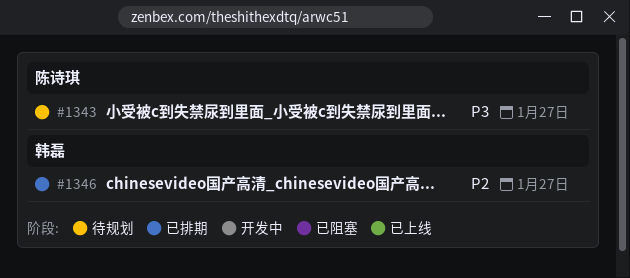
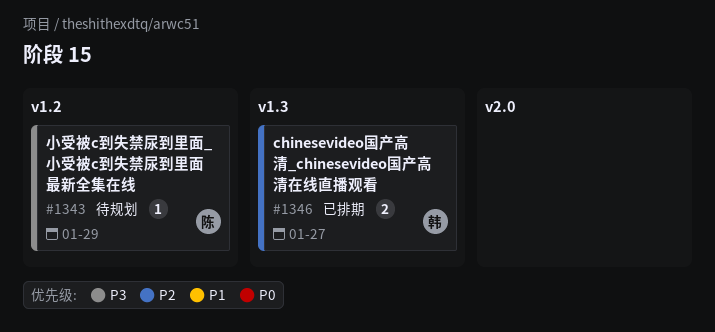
#1343, due: Jan 27 -> Jan 29

